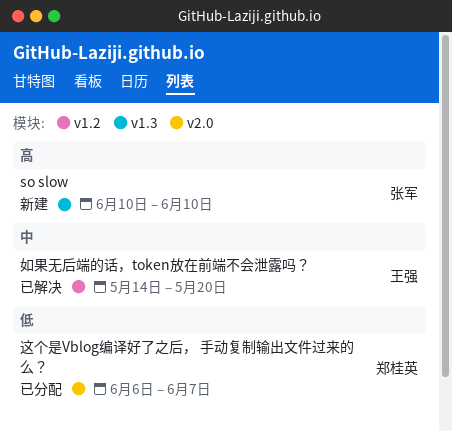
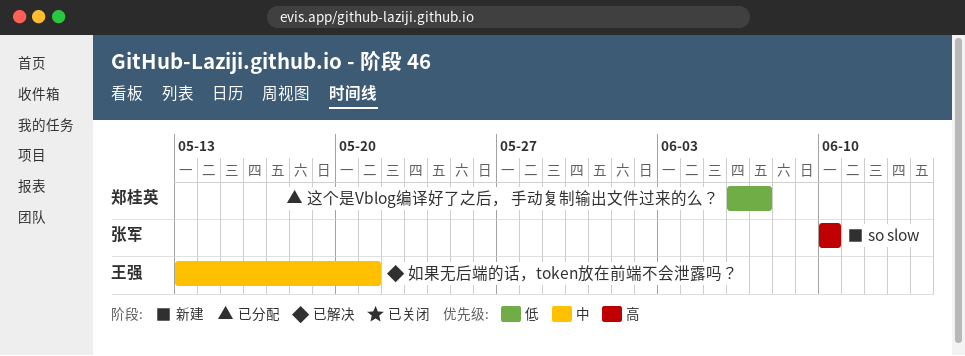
如果无后端的话，token放在前端不会泄露吗？, start: May 14 -> May 13
如果无后端的话，token放在前端不会泄露吗？, due: May 20 -> May 21

